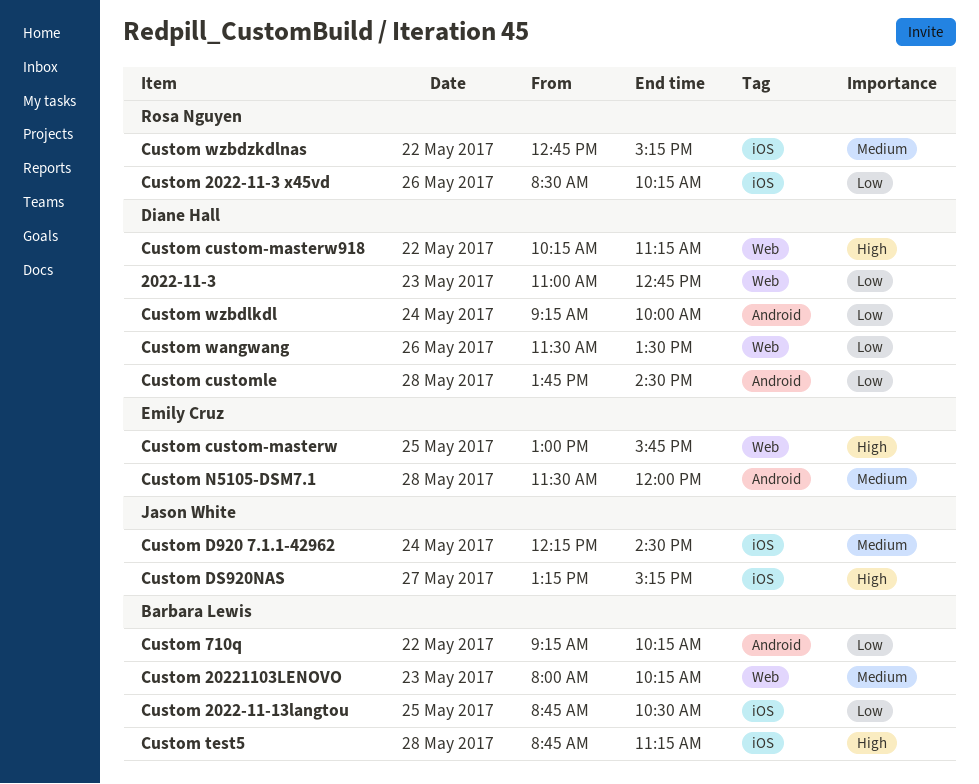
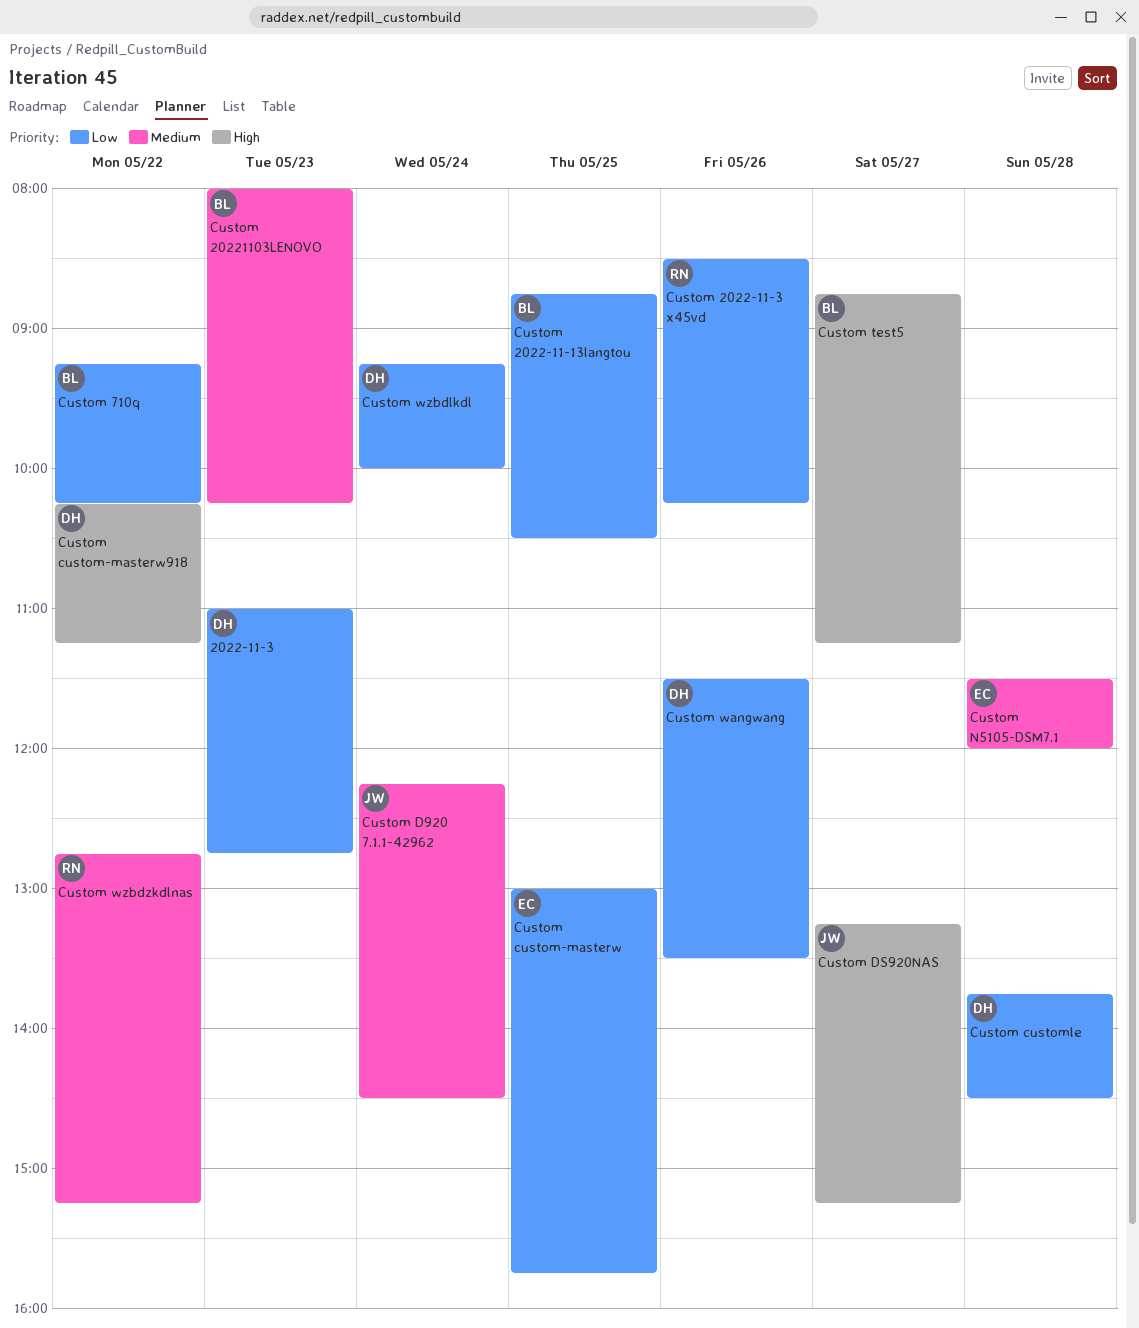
Custom custom-masterw, priority: High -> Low
Custom test5, day: May 28 -> May 27

